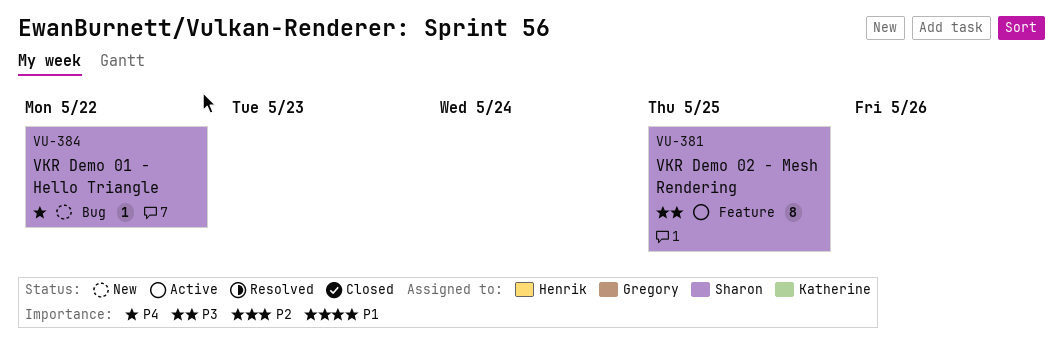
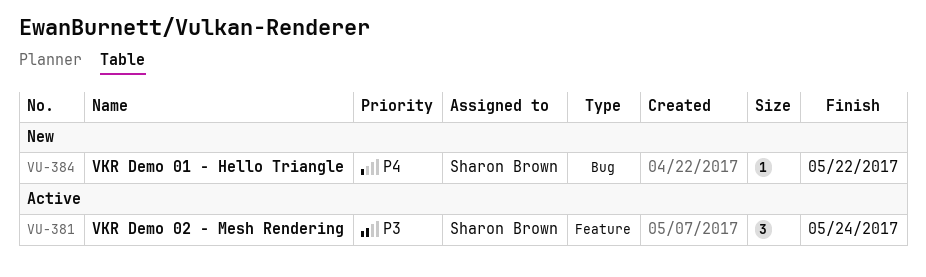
VU-381, estimate: 8 -> 3
VU-381, due: May 25 -> May 24

